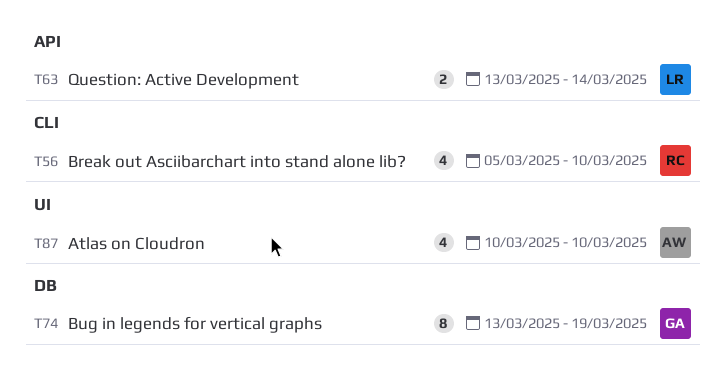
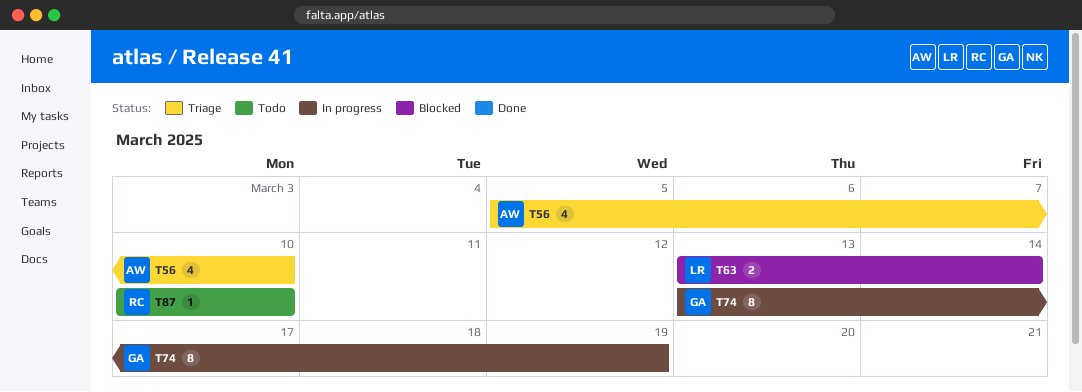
T56, owner: RC -> AW
T87, owner: AW -> RC
T87, estimate: 4 -> 1

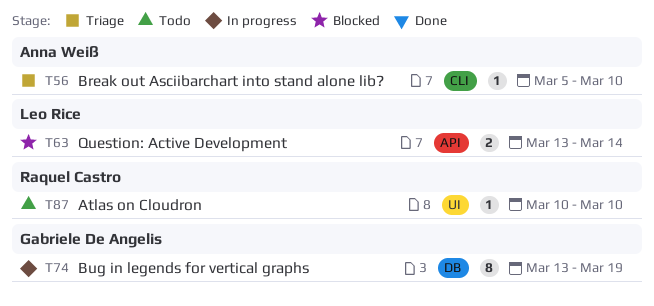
T56, estimate: 4 -> 1

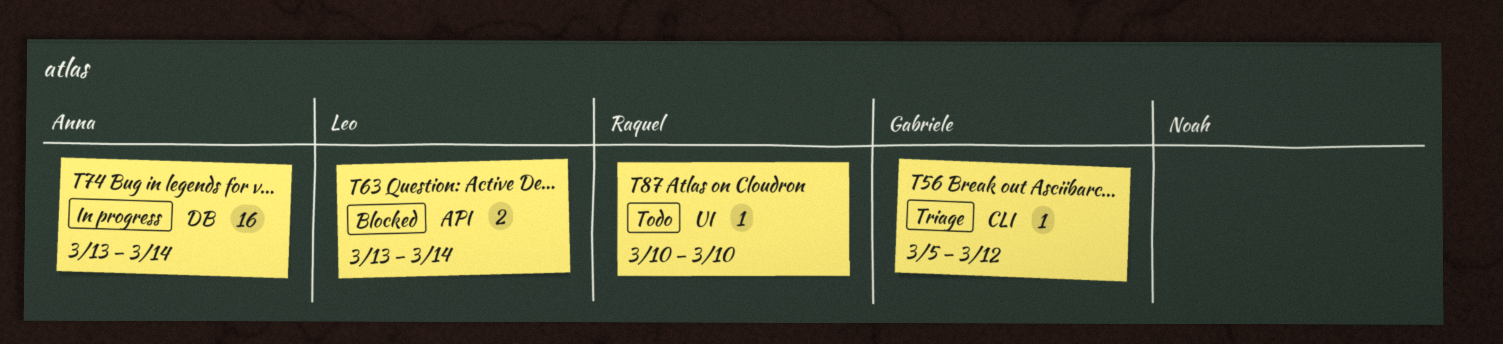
T56, owner: Anna Weiß -> Gabriele De Angelis
T56, due: Mar 10 -> Mar 12
T74, owner: Gabriele De Angelis -> Anna Weiß
T74, estimate: 8 -> 16
T74, due: Mar 19 -> Mar 14

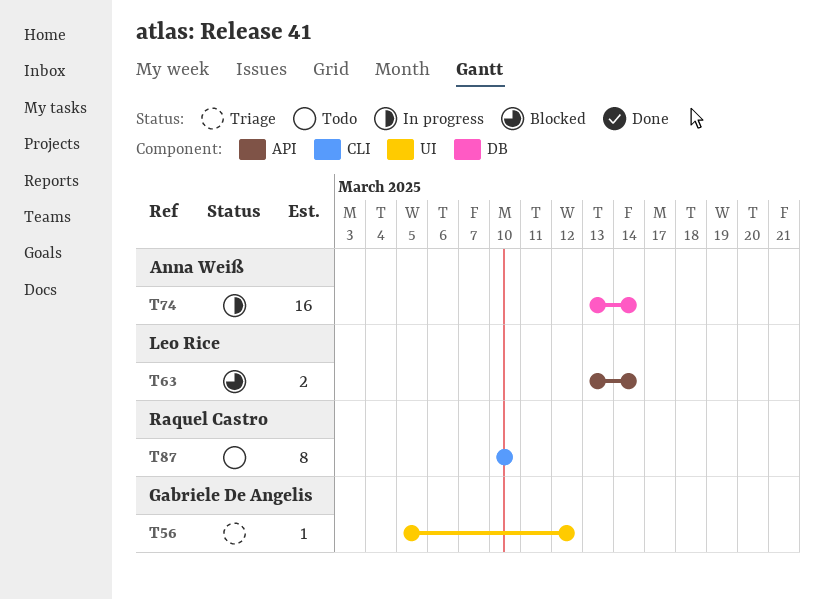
T56, label: CLI -> UI
T87, label: UI -> CLI
T87, estimate: 1 -> 8

